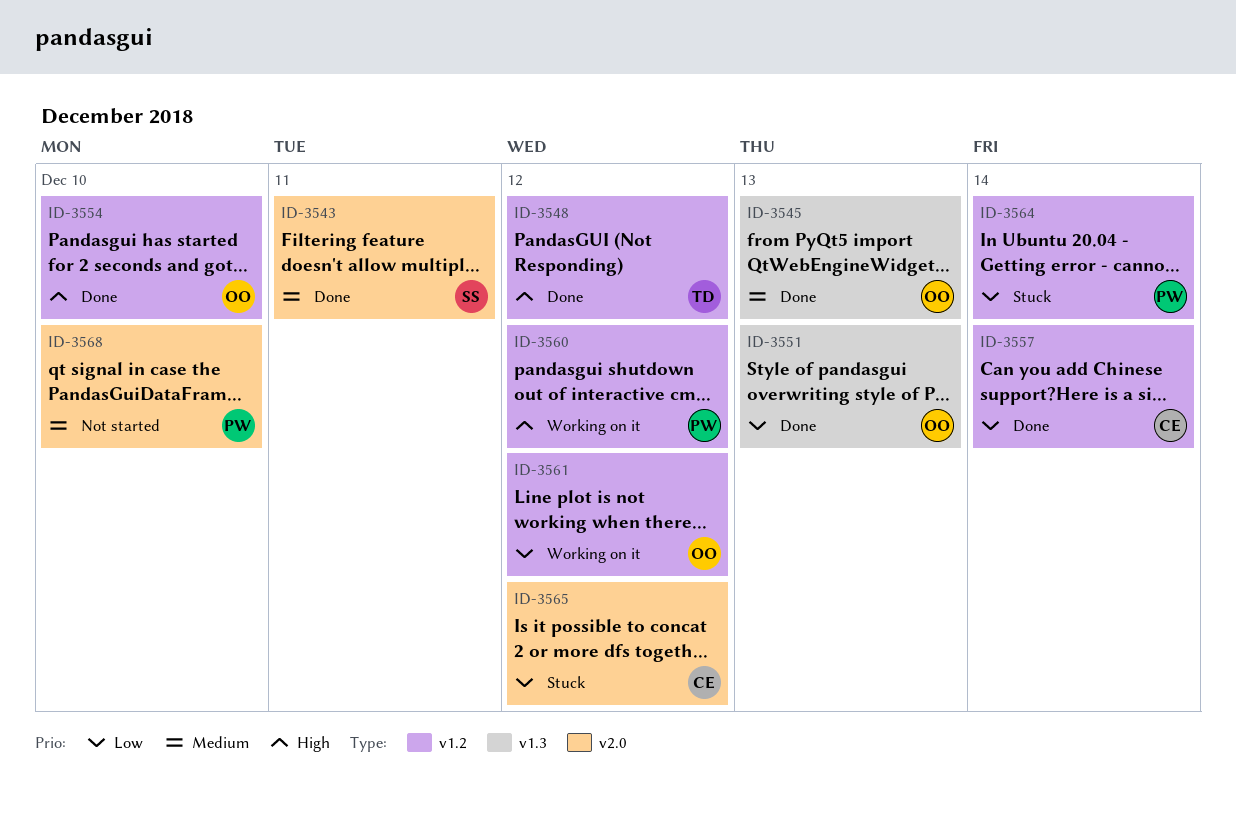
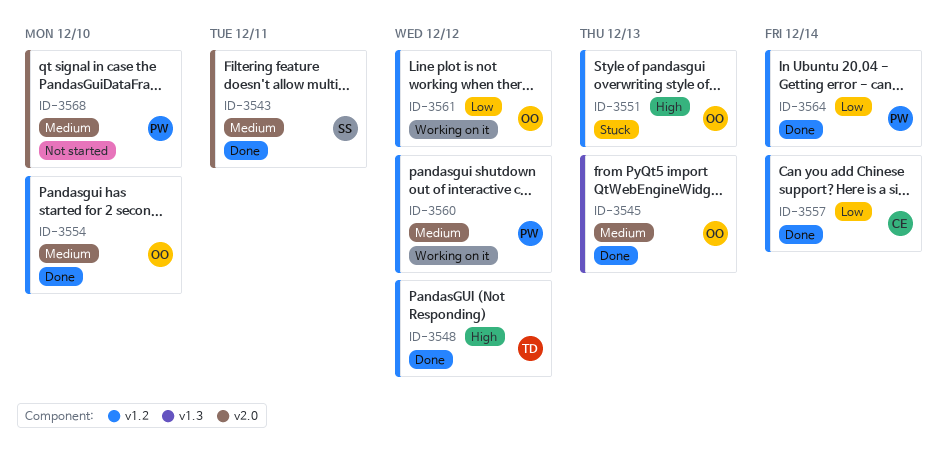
ID-3551, status: Done -> Stuck
ID-3551, priority: Low -> High
ID-3551, label: v1.3 -> v1.2
ID-3554, priority: High -> Medium
ID-3560, priority: High -> Medium
ID-3564, status: Stuck -> Done
ID-3565: present -> none

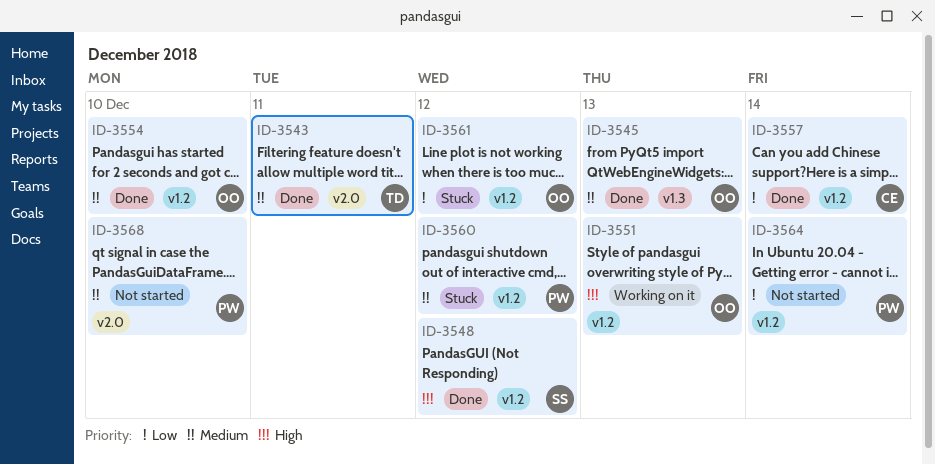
ID-3543, owner: SS -> TD
ID-3548, owner: TD -> SS
ID-3551, status: Stuck -> Working on it
ID-3560, status: Working on it -> Stuck
ID-3561, status: Working on it -> Stuck
ID-3564, status: Done -> Not started

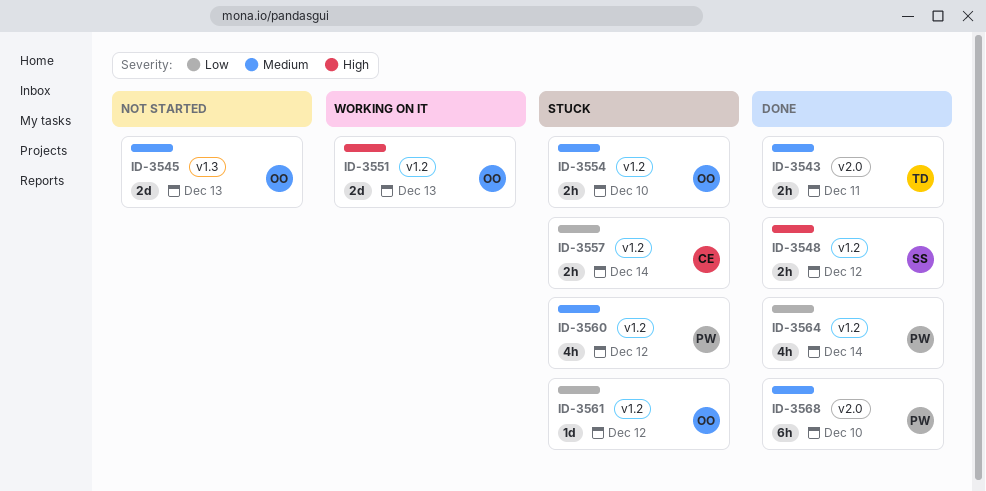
ID-3545, status: Done -> Not started
ID-3554, status: Done -> Stuck
ID-3557, status: Done -> Stuck
ID-3564, status: Not started -> Done
ID-3568, status: Not started -> Done

